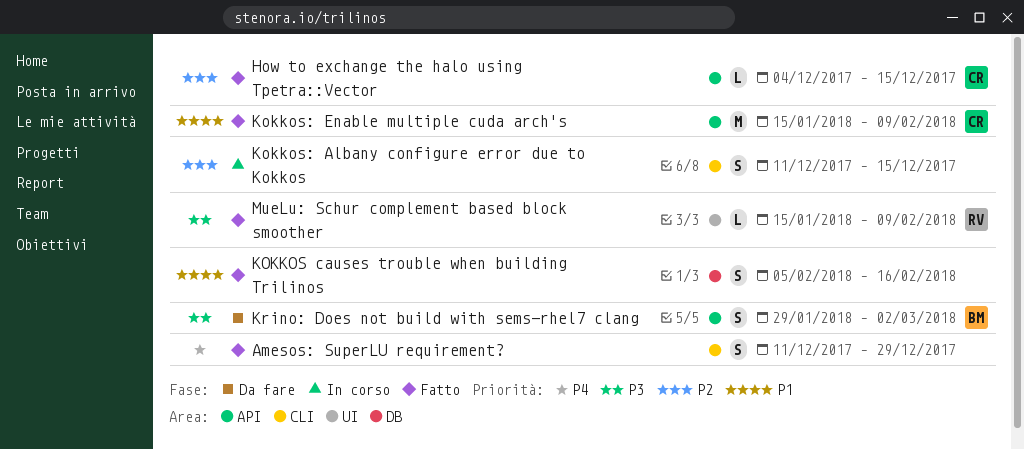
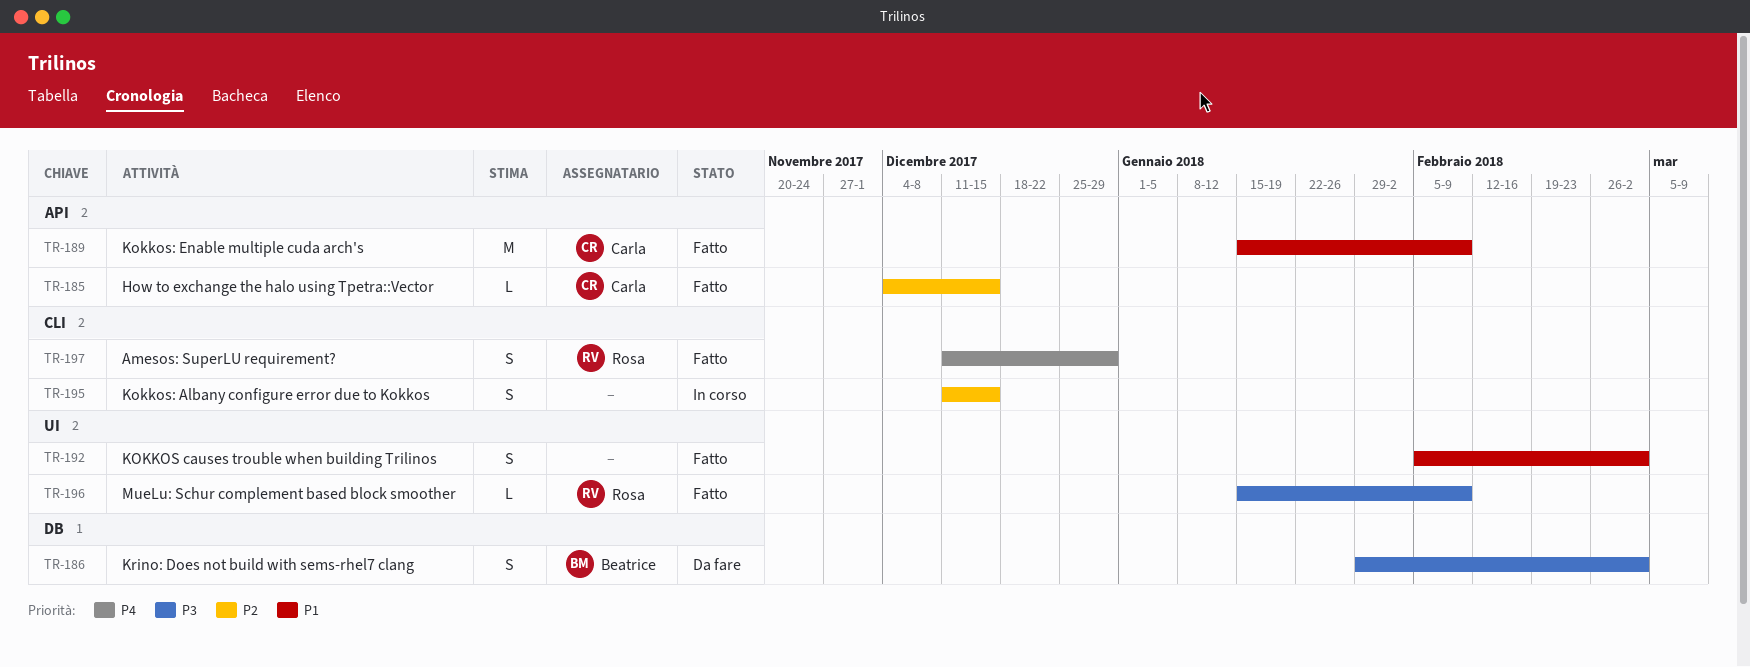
Amesos: SuperLU requirement?, owner: none -> Rosa
KOKKOS causes trouble when building Trilinos, label: DB -> UI
KOKKOS causes trouble when building Trilinos, due: Feb 16 -> Mar 2
Krino: Does not build with sems-rhel7 clang, label: API -> DB

